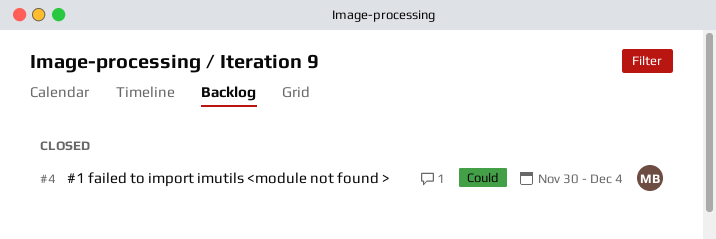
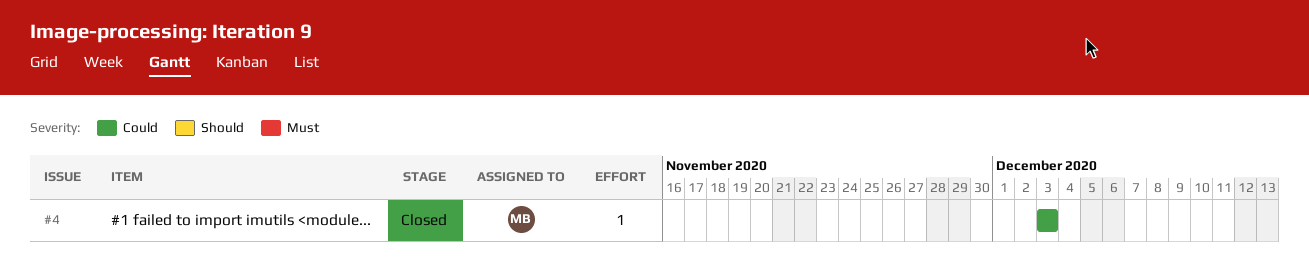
#4, start: Nov 30 -> Dec 3
#4, due: Dec 4 -> Dec 3

